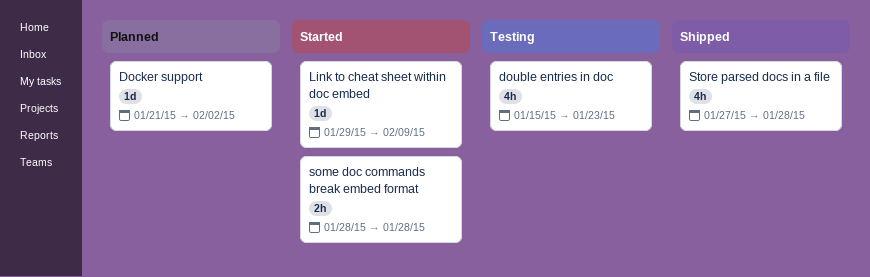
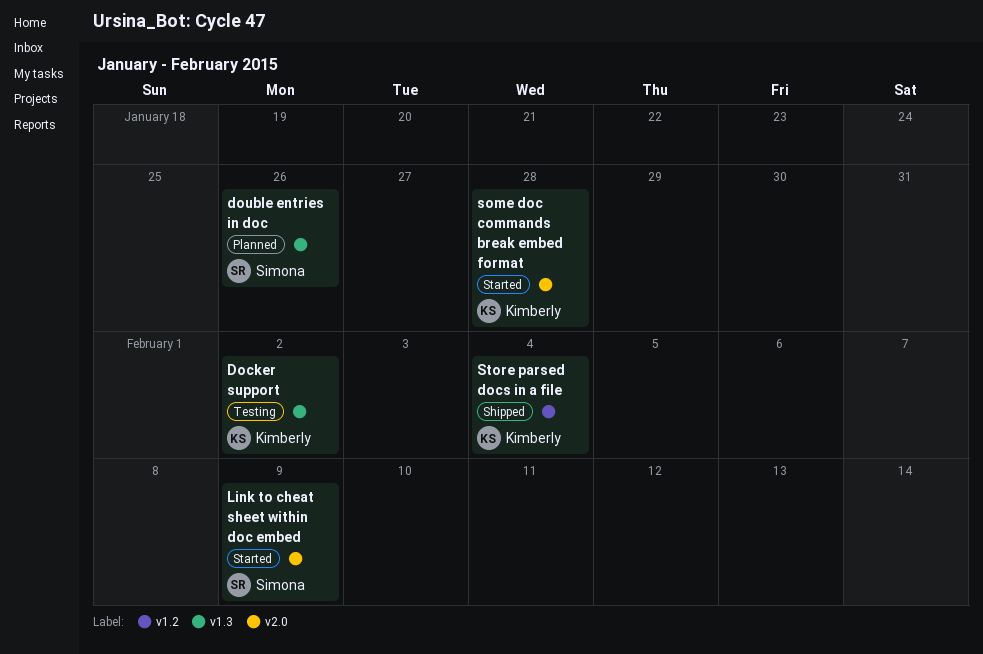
Docker support, status: Planned -> Testing
double entries in doc, status: Testing -> Planned
double entries in doc, due: Jan 23 -> Jan 26
Store parsed docs in a file, due: Jan 28 -> Feb 4

